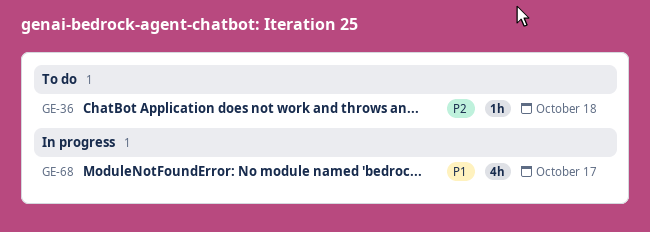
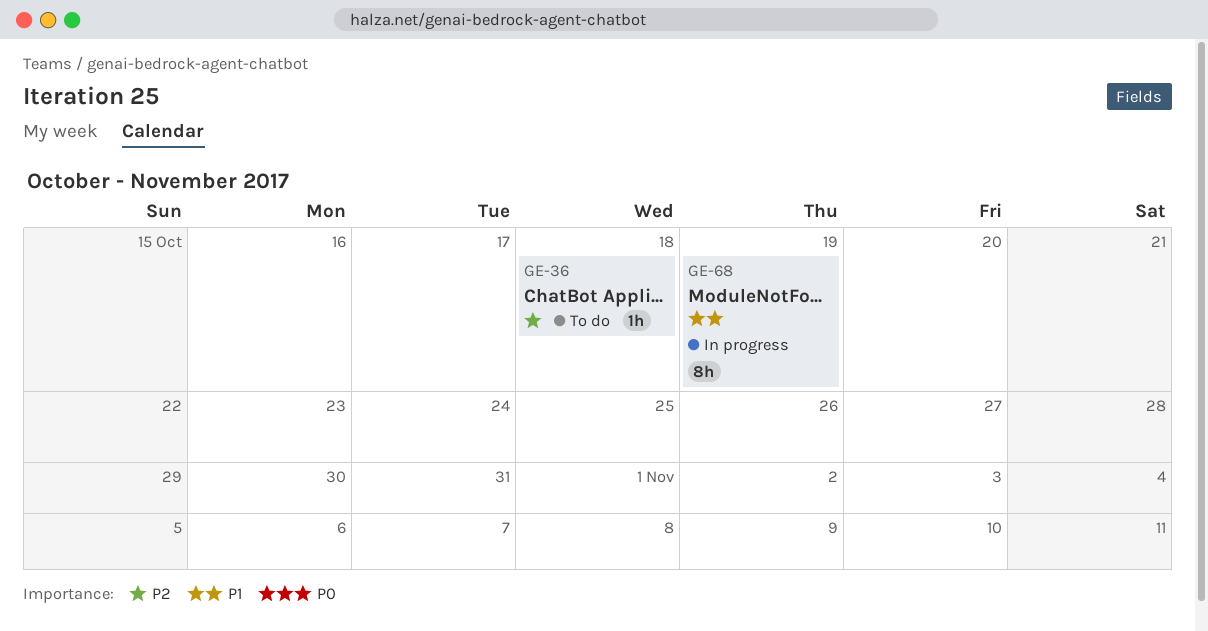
GE-68, estimate: 4h -> 8h
GE-68, due: Oct 17 -> Oct 19

